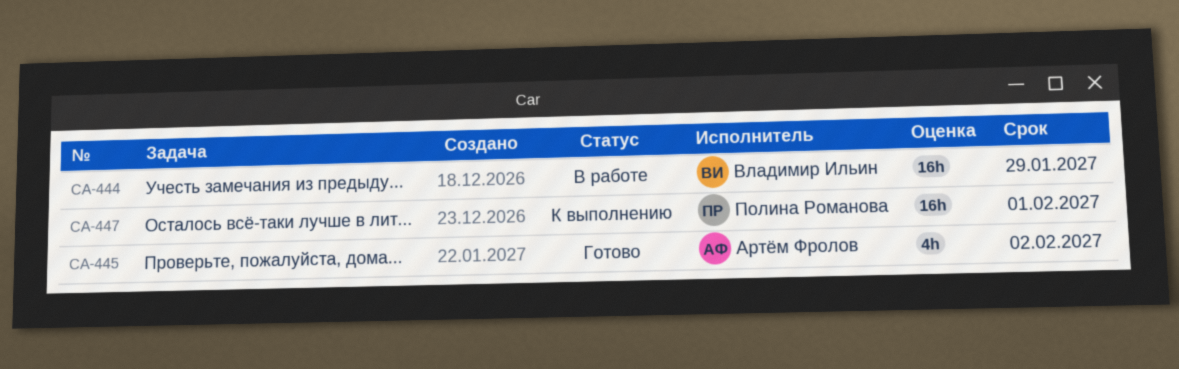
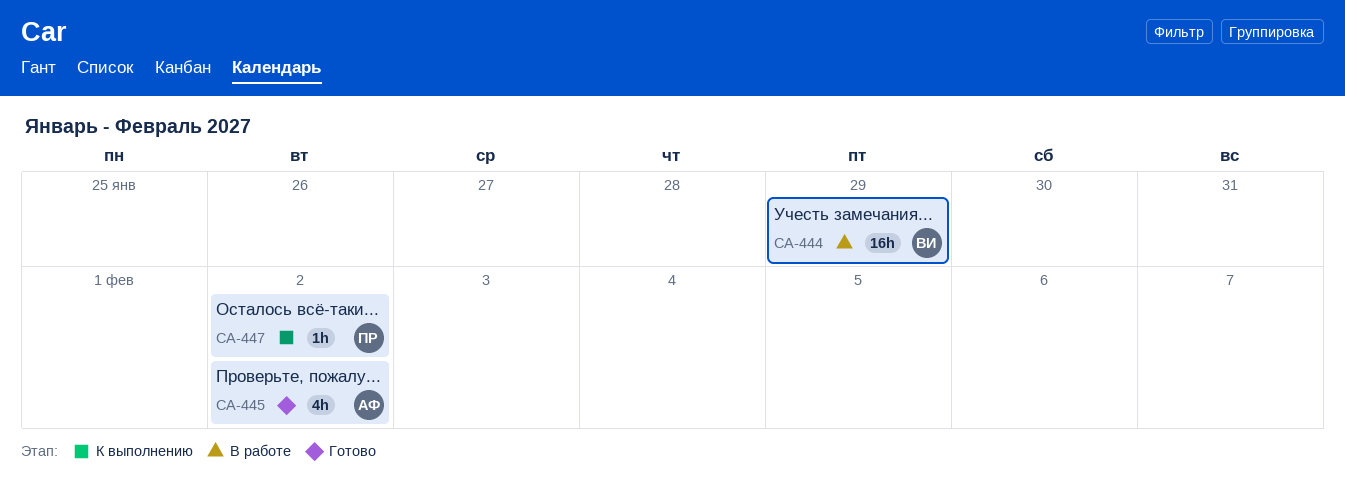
CA-447, estimate: 16h -> 1h
CA-447, due: Feb 1 -> Feb 2

